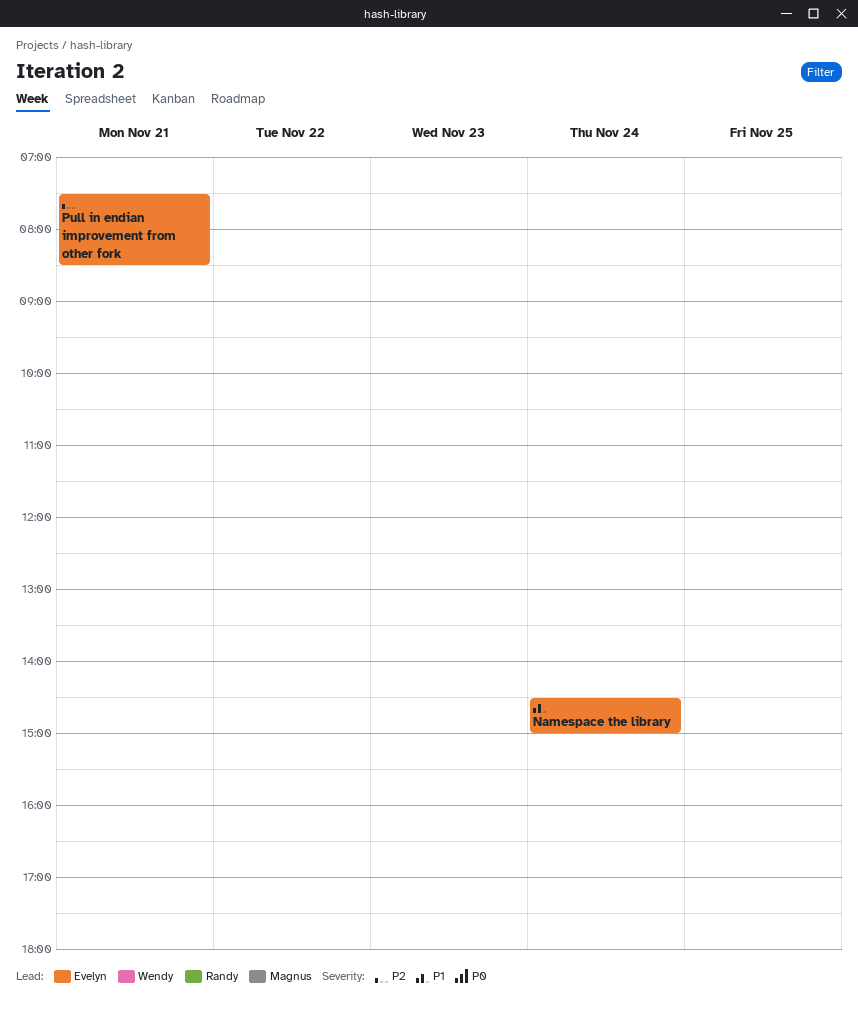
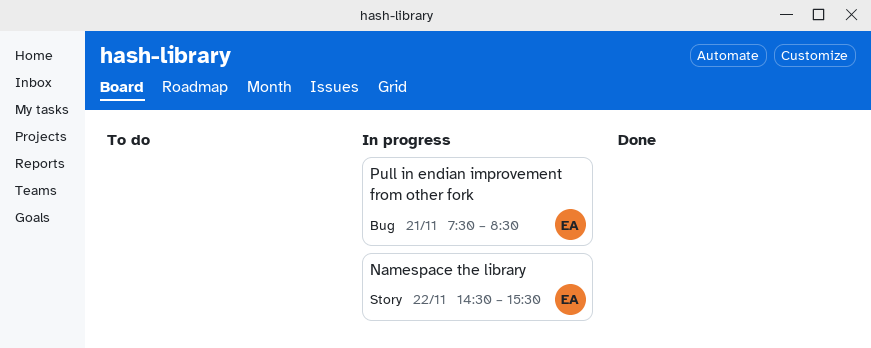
Namespace the library, day: Nov 24 -> Nov 22
Namespace the library, ends: 15:00 -> 15:30

